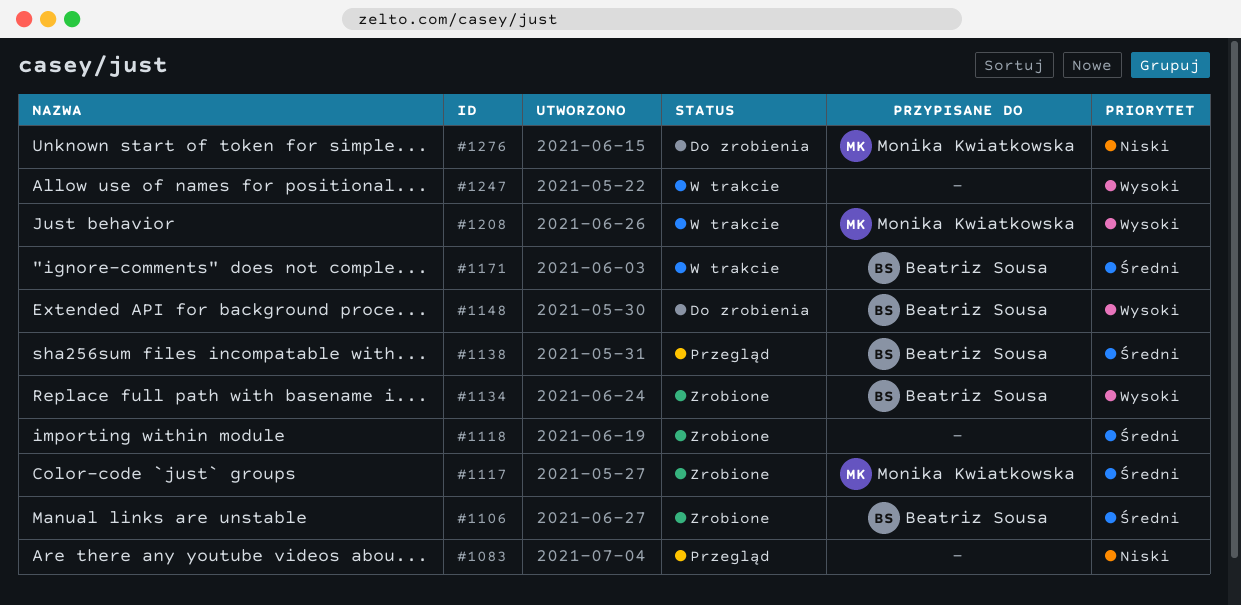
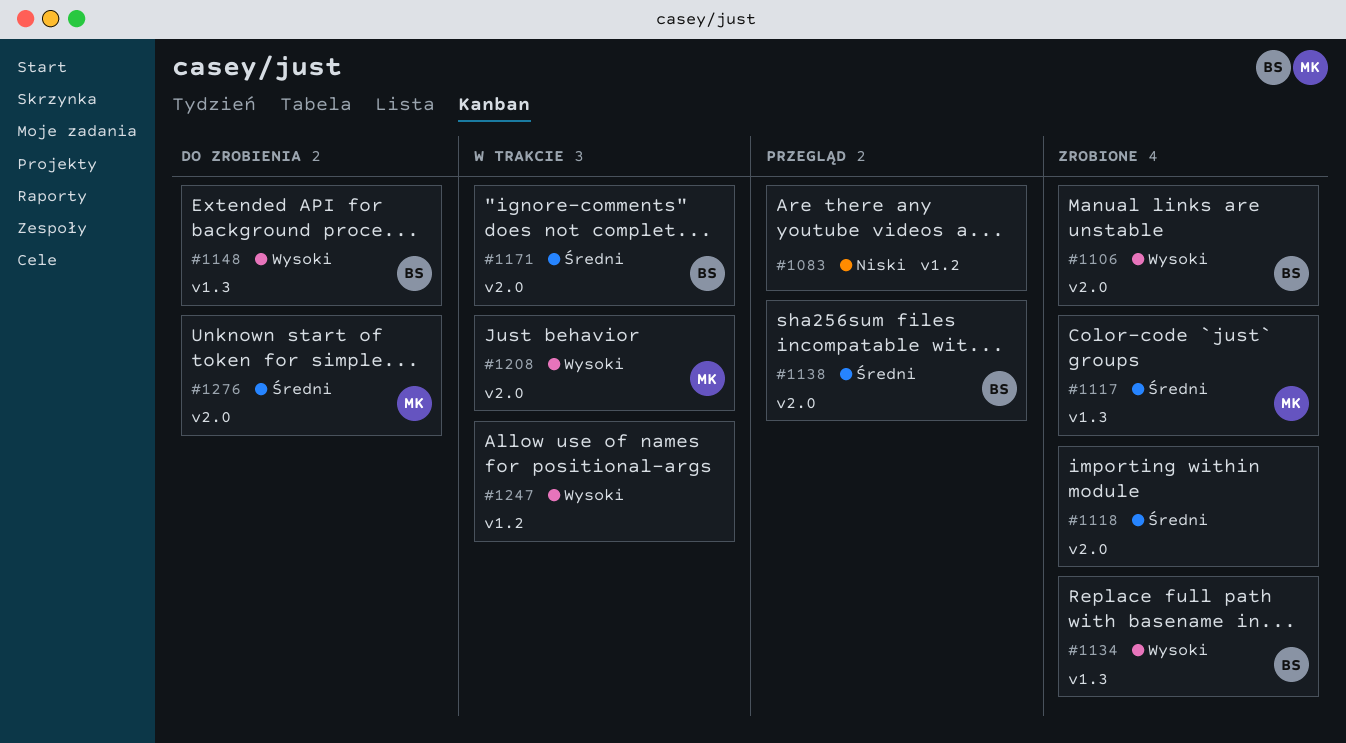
#1106, priority: Średni -> Wysoki
#1276, priority: Niski -> Średni

